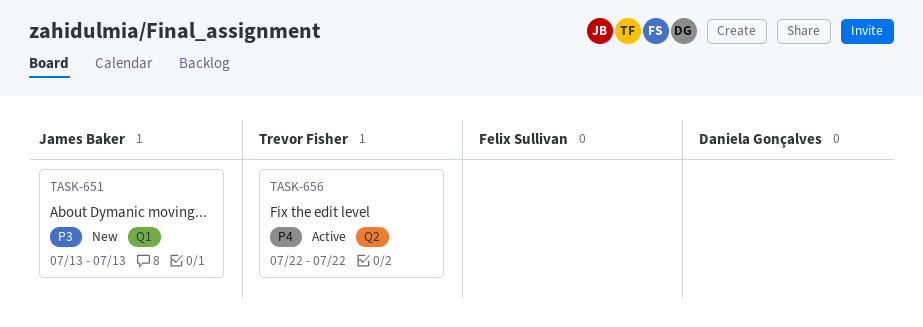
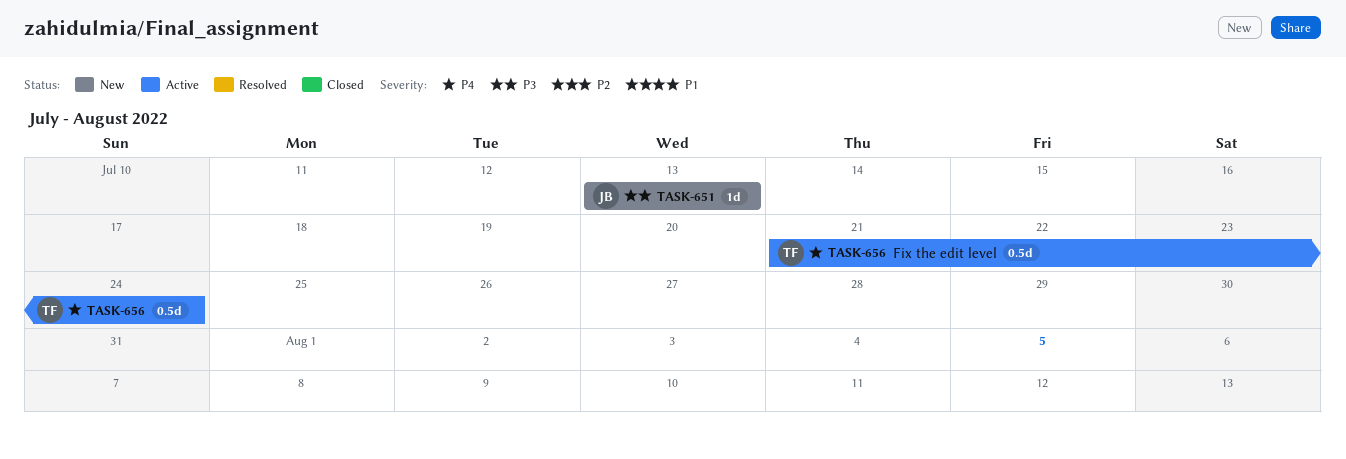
TASK-656, start: Jul 22 -> Jul 21
TASK-656, due: Jul 22 -> Jul 24

